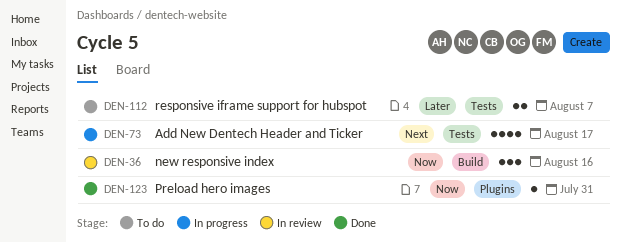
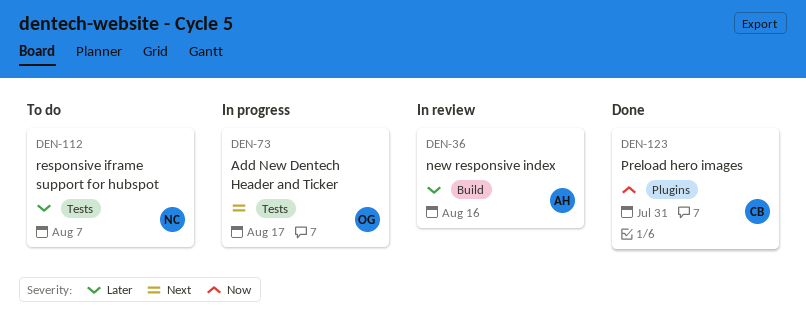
DEN-36, priority: Now -> Later

